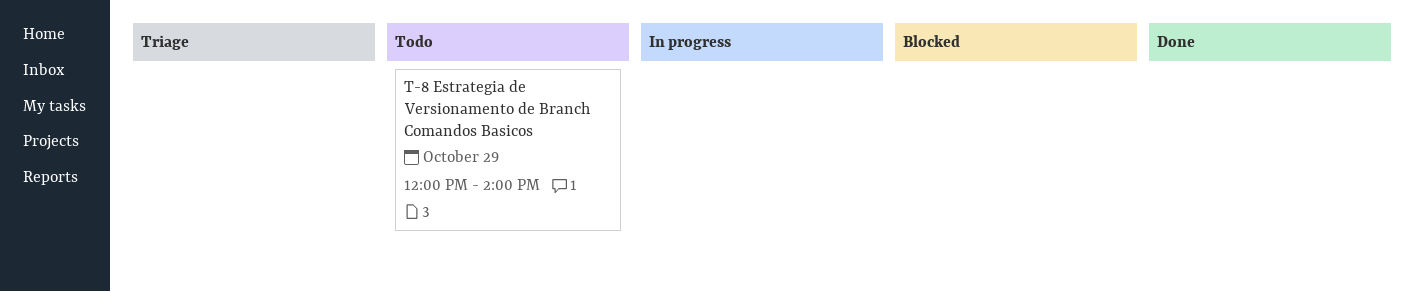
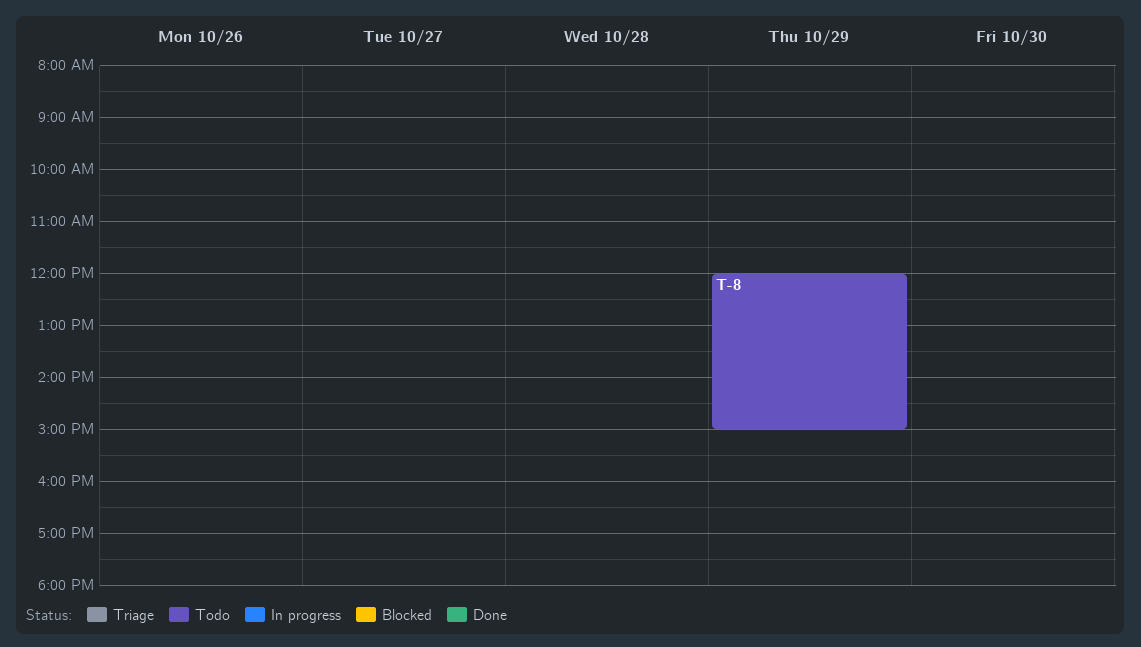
T-8, ends: 14:00 -> 15:00

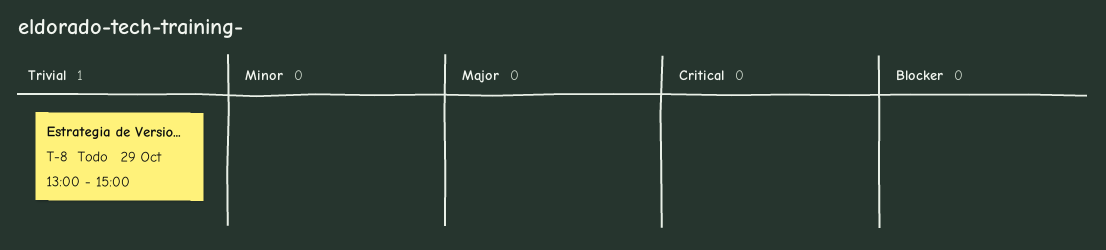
T-8, begins: 12:00 -> 13:00

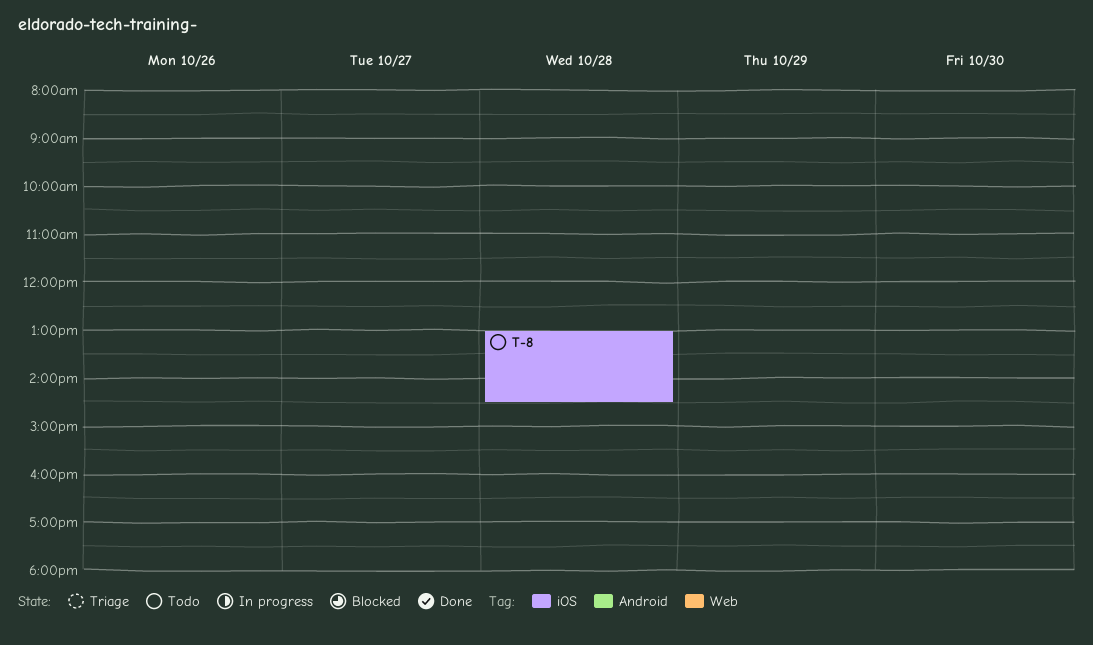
T-8, day: Oct 29 -> Oct 28
T-8, ends: 15:00 -> 14:30

